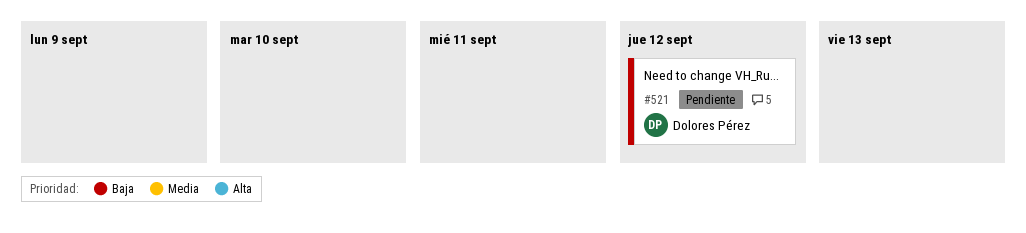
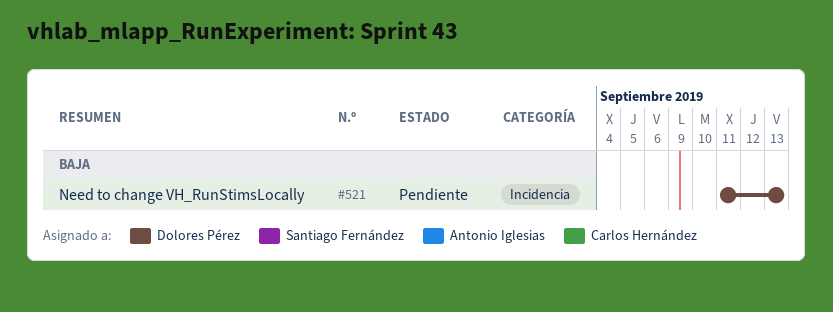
#521, due: Sep 12 -> Sep 13

